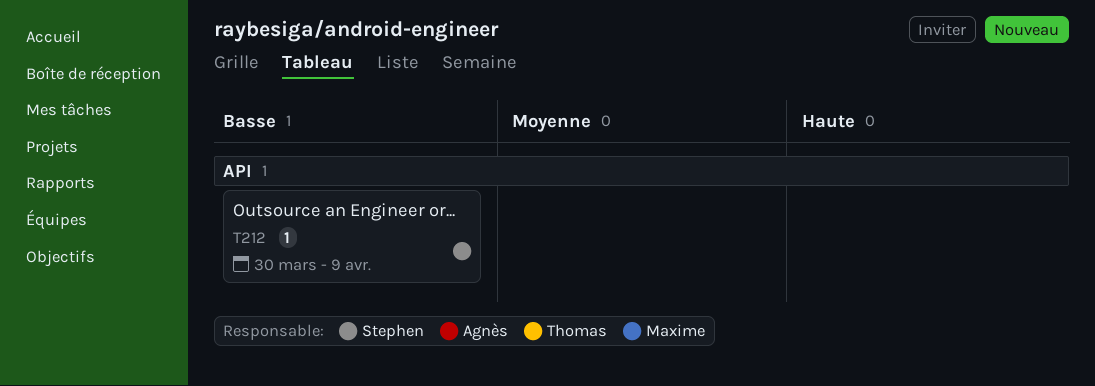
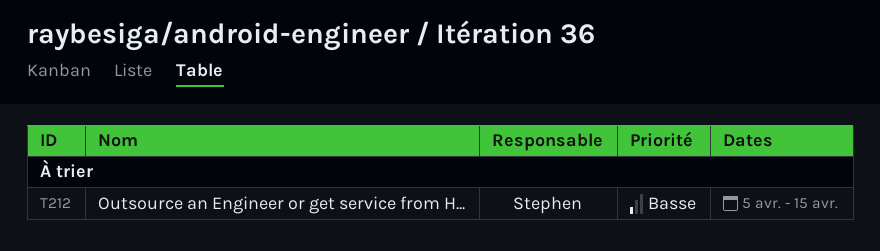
T212, start: Mar 30 -> Apr 5
T212, due: Apr 9 -> Apr 15

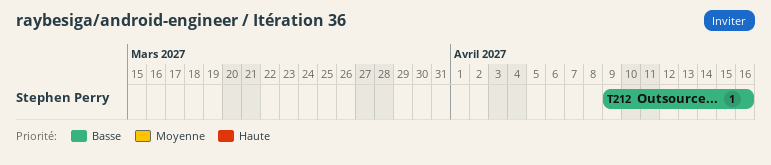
T212, start: Apr 5 -> Apr 9
T212, due: Apr 15 -> Apr 16

